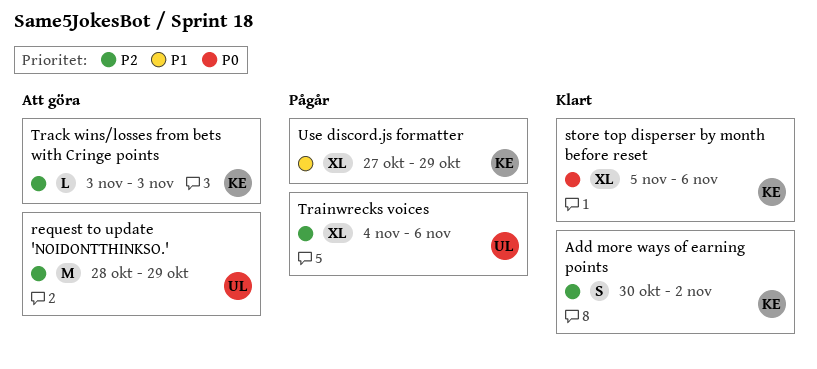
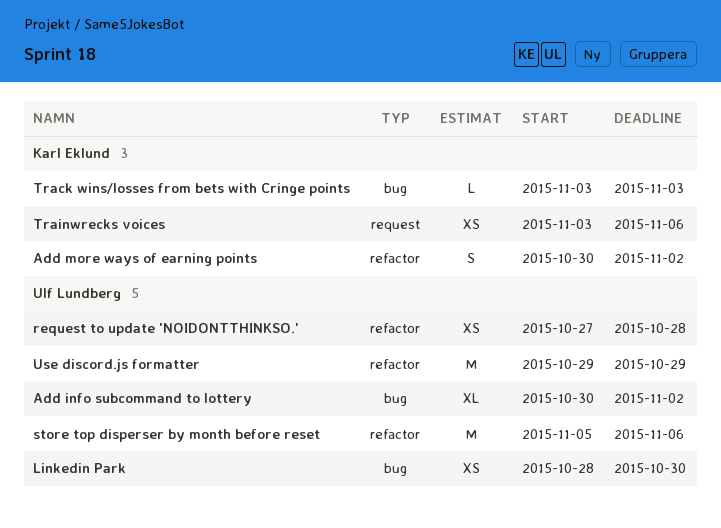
Add info subcommand to lottery: none -> present
Linkedin Park: none -> present
request to update 'NOIDONTTHINKSO.', estimate: M -> XS
request to update 'NOIDONTTHINKSO.', start: Oct 28 -> Oct 27
request to update 'NOIDONTTHINKSO.', due: Oct 29 -> Oct 28
store top disperser by month before reset, owner: Karl Eklund -> Ulf Lundberg
store top disperser by month before reset, estimate: XL -> M
Trainwrecks voices, owner: Ulf Lundberg -> Karl Eklund
Trainwrecks voices, estimate: XL -> XS
Trainwrecks voices, start: Nov 4 -> Nov 3
Use discord.js formatter, owner: Karl Eklund -> Ulf Lundberg
Use discord.js formatter, estimate: XL -> M
Use discord.js formatter, start: Oct 27 -> Oct 29

